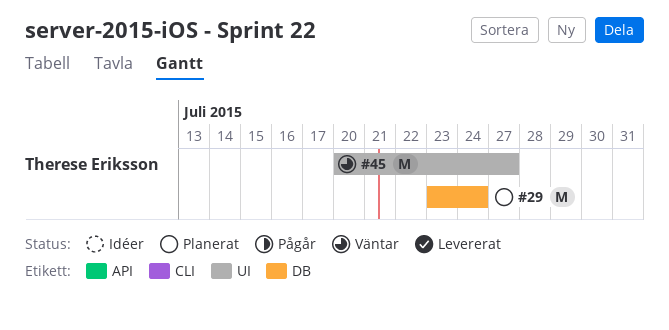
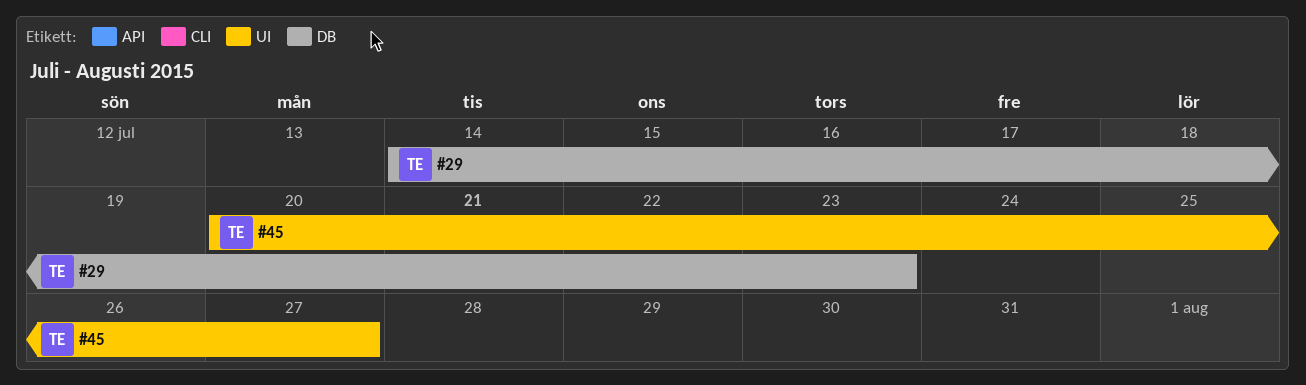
#29, start: Jul 23 -> Jul 14
#29, due: Jul 24 -> Jul 23

